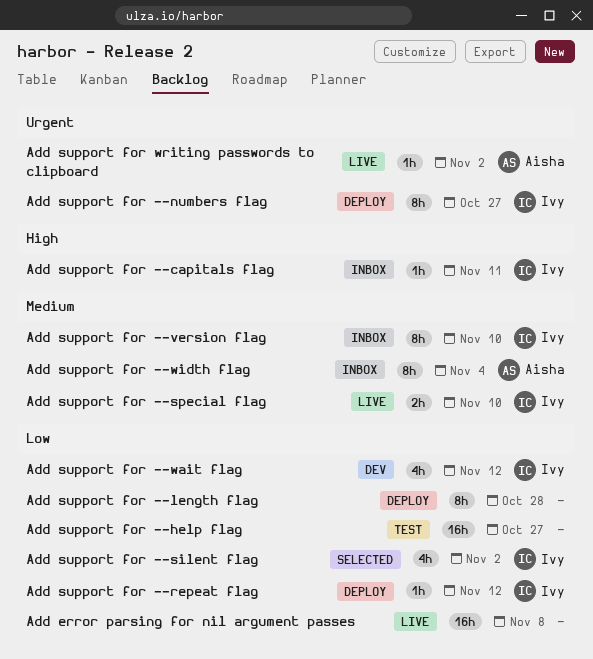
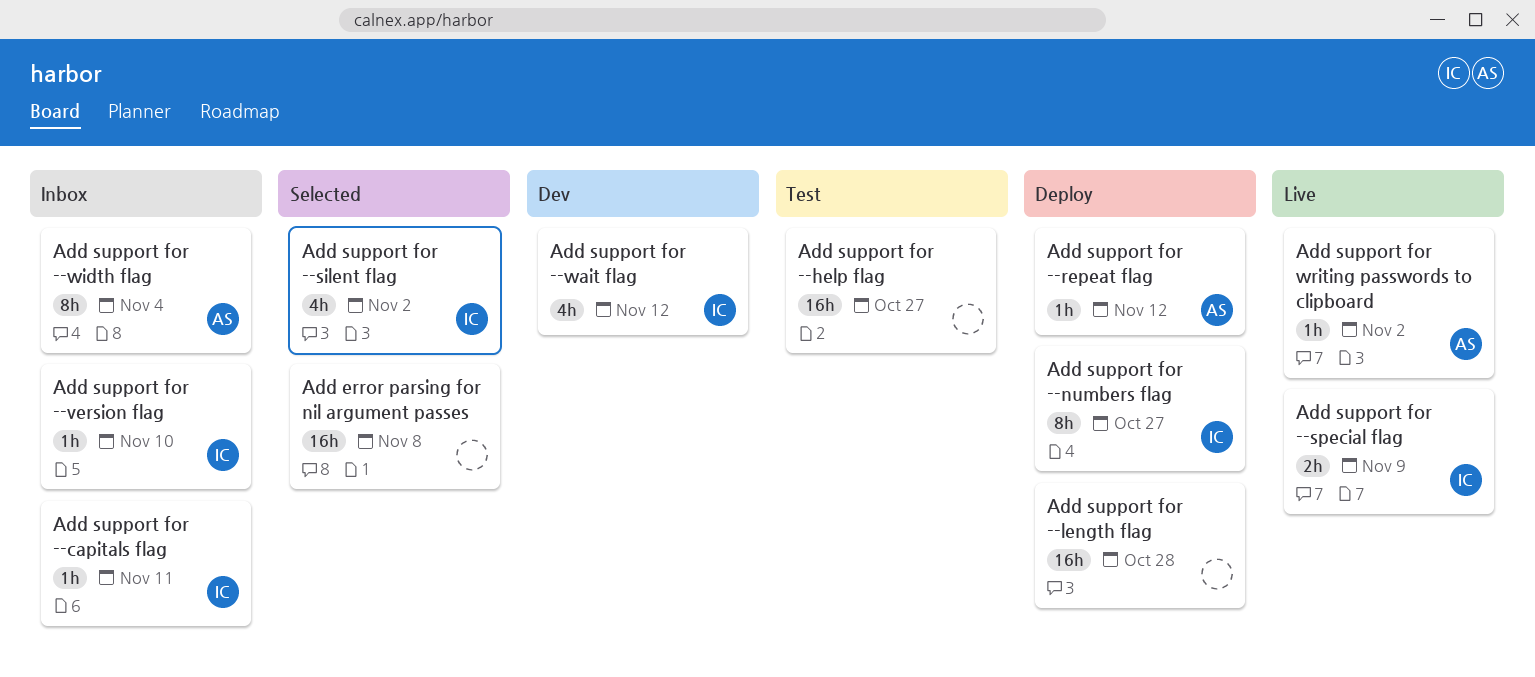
Add error parsing for nil argument passes, status: Live -> Selected
Add support for --length flag, estimate: 8h -> 16h
Add support for --repeat flag, owner: Ivy -> Aisha
Add support for --special flag, due: Nov 10 -> Nov 9
Add support for --version flag, estimate: 8h -> 1h

